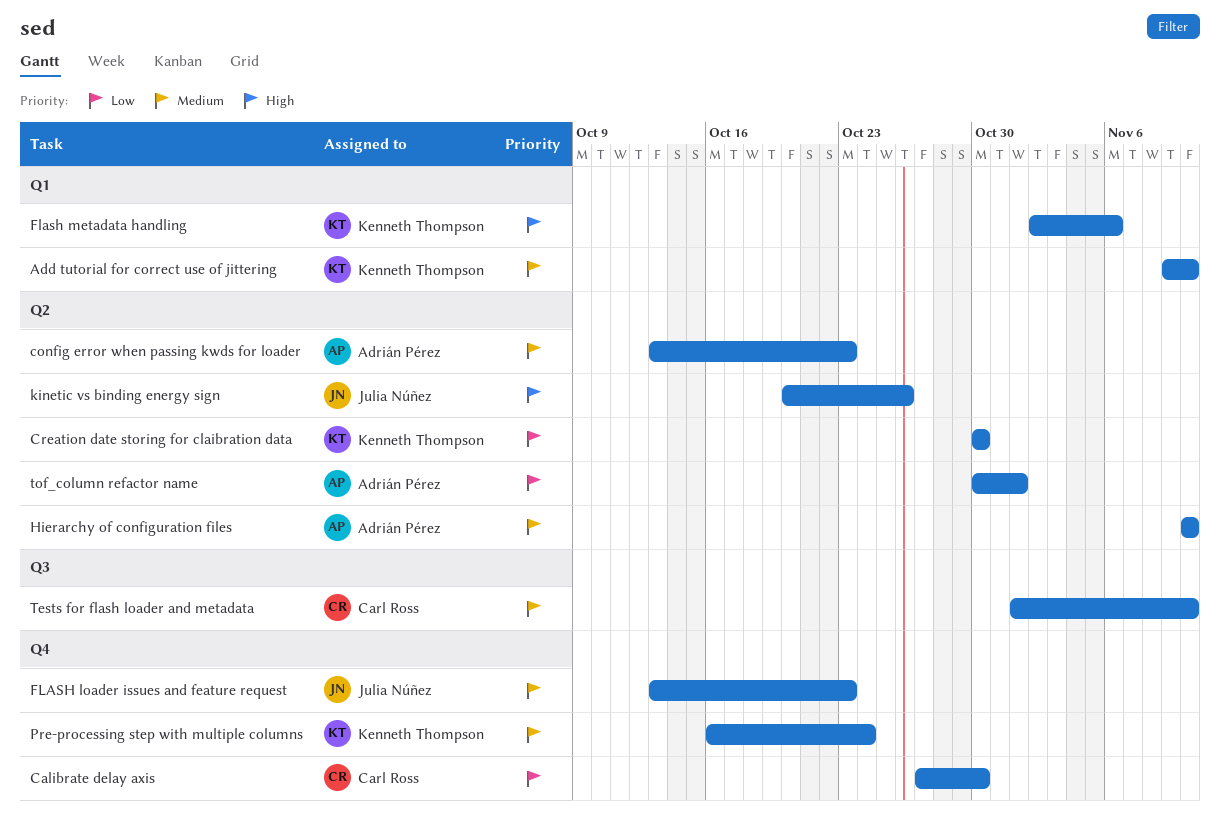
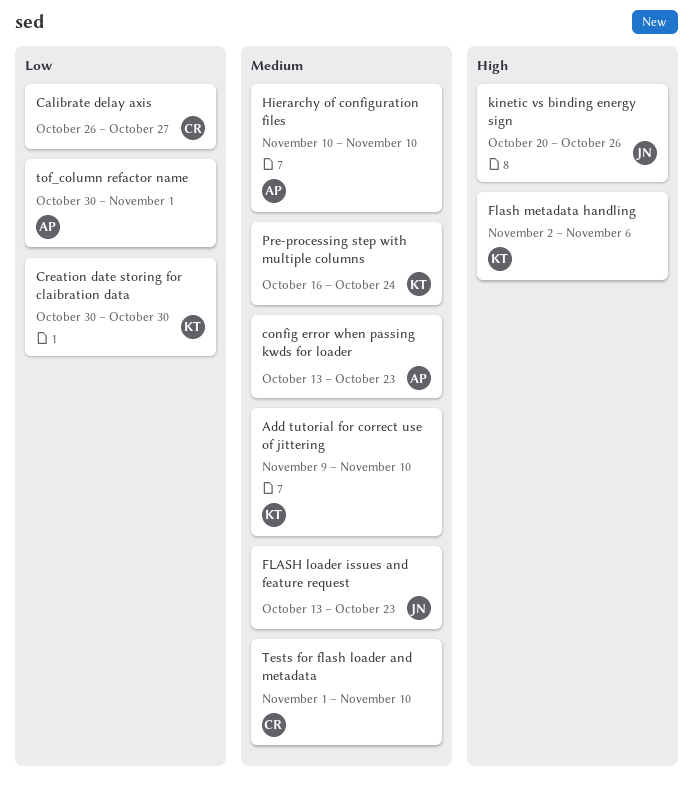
Calibrate delay axis, start: Oct 27 -> Oct 26
Calibrate delay axis, due: Oct 30 -> Oct 27

